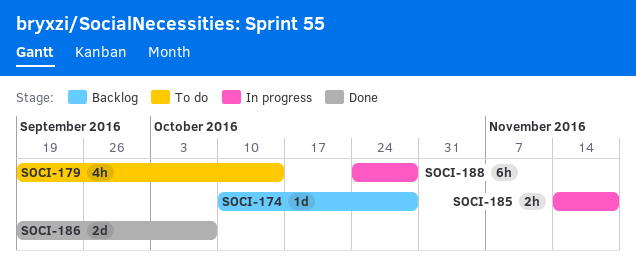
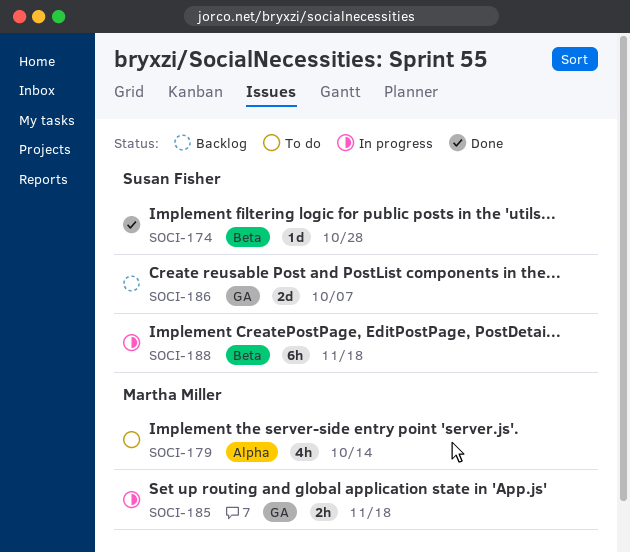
SOCI-174, status: Backlog -> Done
SOCI-186, status: Done -> Backlog
SOCI-188, due: Oct 28 -> Nov 18

